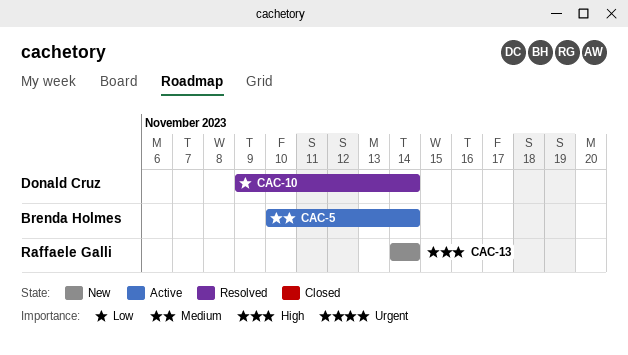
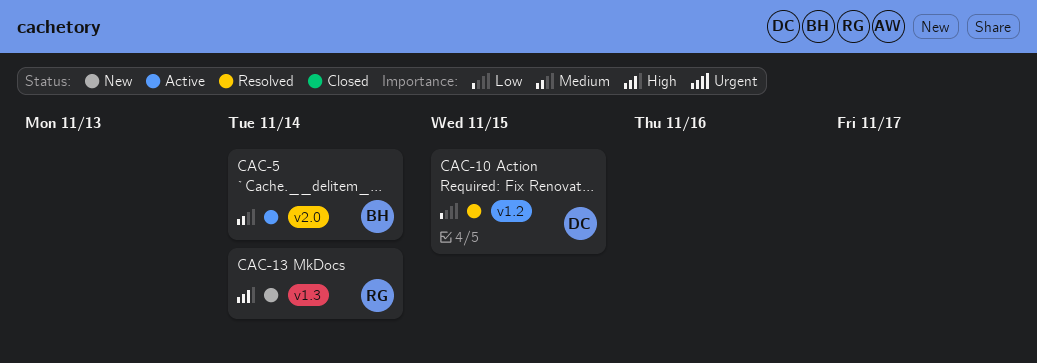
CAC-10, due: Nov 14 -> Nov 15

